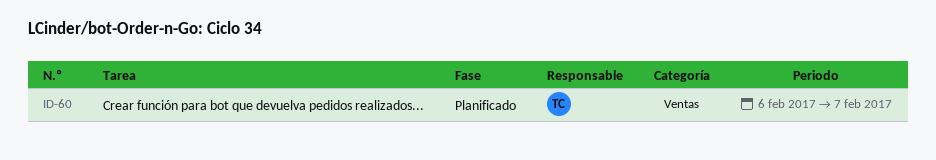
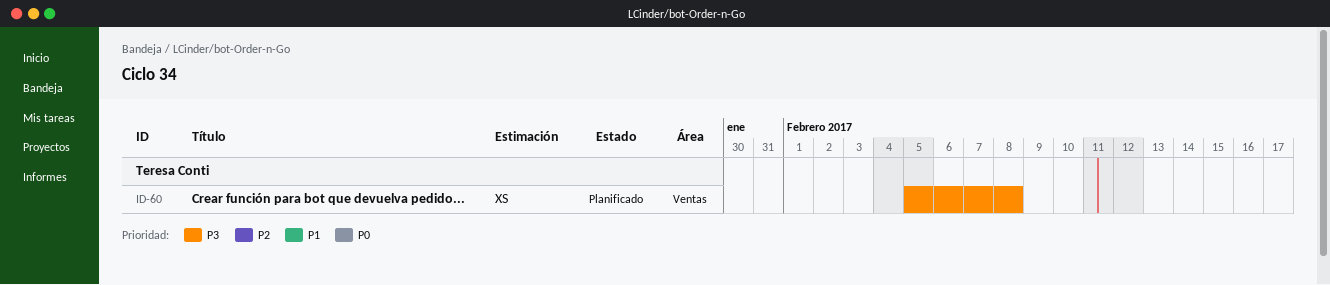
ID-60, start: Feb 6 -> Feb 5
ID-60, due: Feb 7 -> Feb 8

